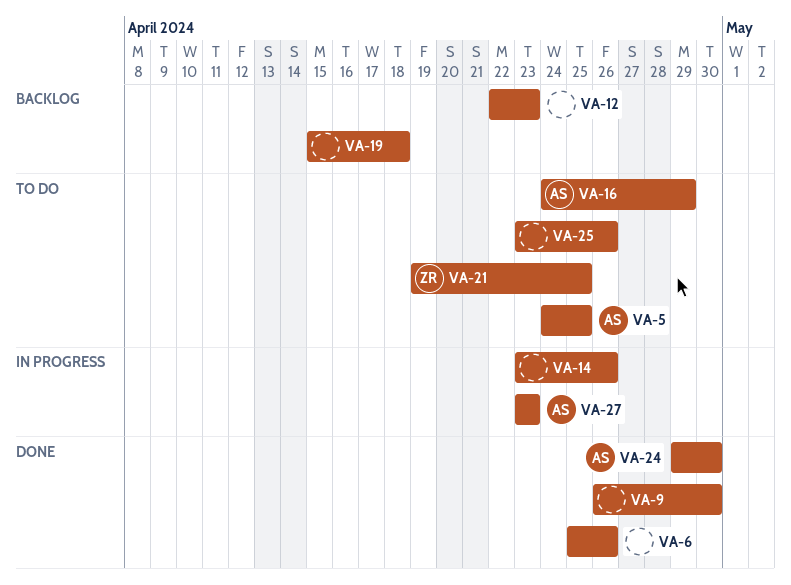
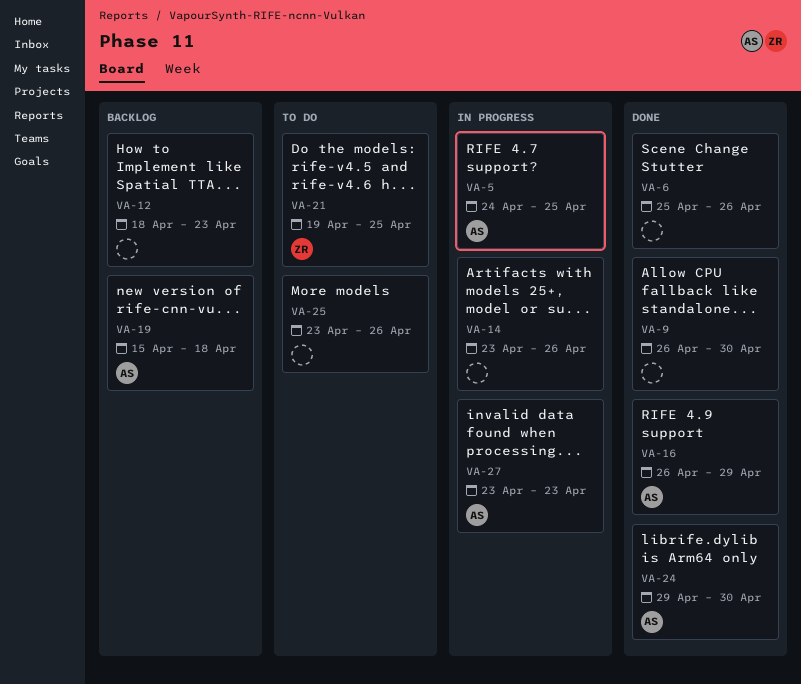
VA-5, status: To do -> In progress
VA-12, start: Apr 22 -> Apr 18
VA-16, status: To do -> Done
VA-16, start: Apr 24 -> Apr 26
VA-19, owner: none -> AS

